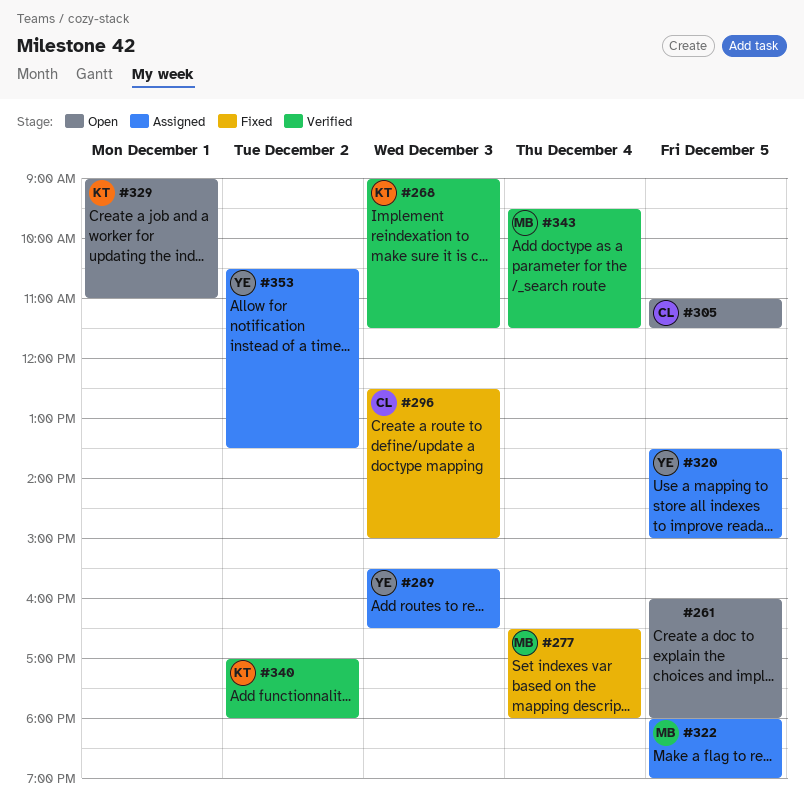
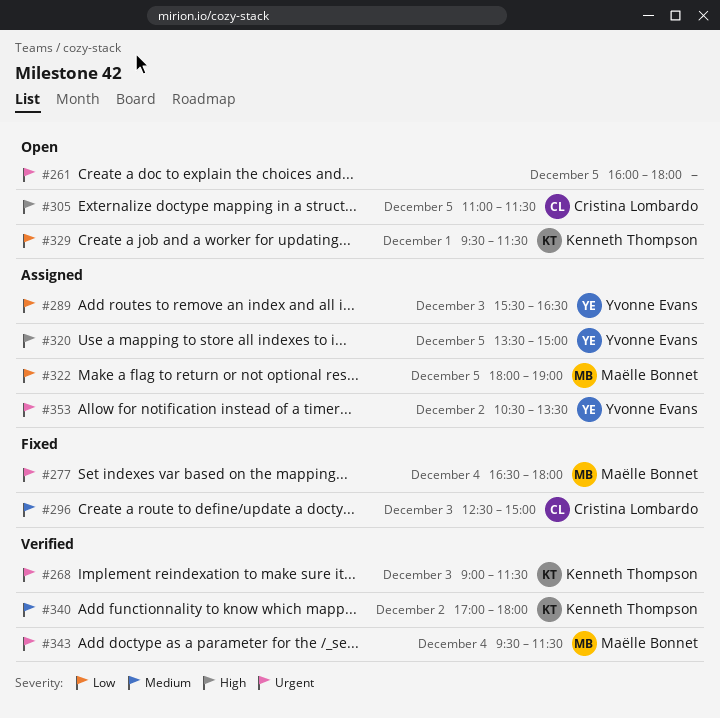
#329, begins: 09:00 -> 09:30
#329, ends: 11:00 -> 11:30

